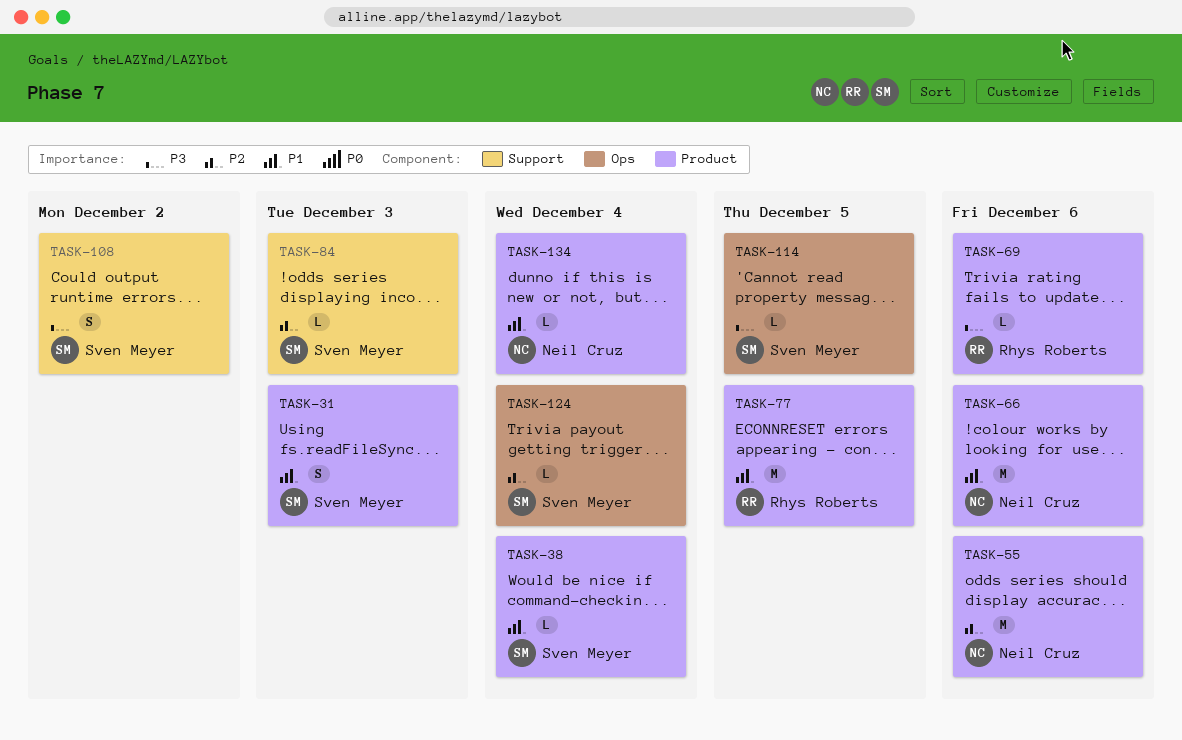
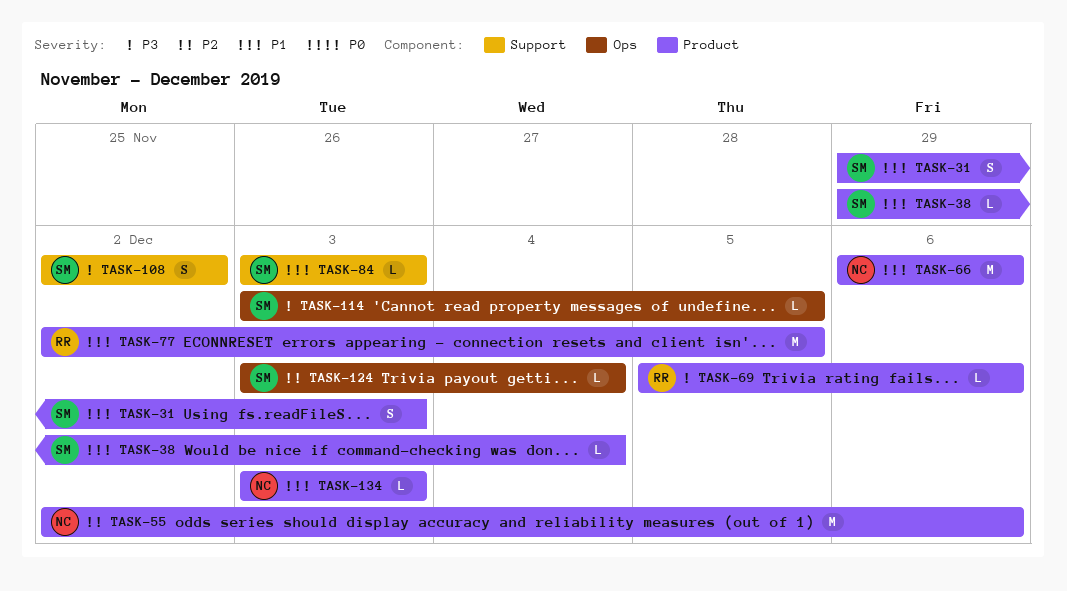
TASK-84, priority: P2 -> P1
TASK-134, due: Dec 4 -> Dec 3

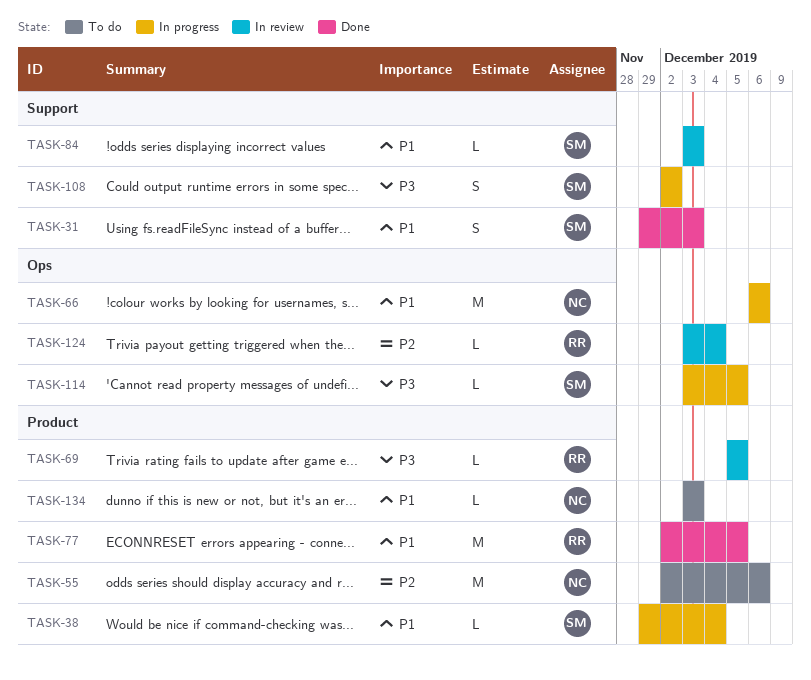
TASK-31, label: Product -> Support
TASK-66, label: Product -> Ops
TASK-69, due: Dec 6 -> Dec 5
TASK-124, owner: SM -> RR

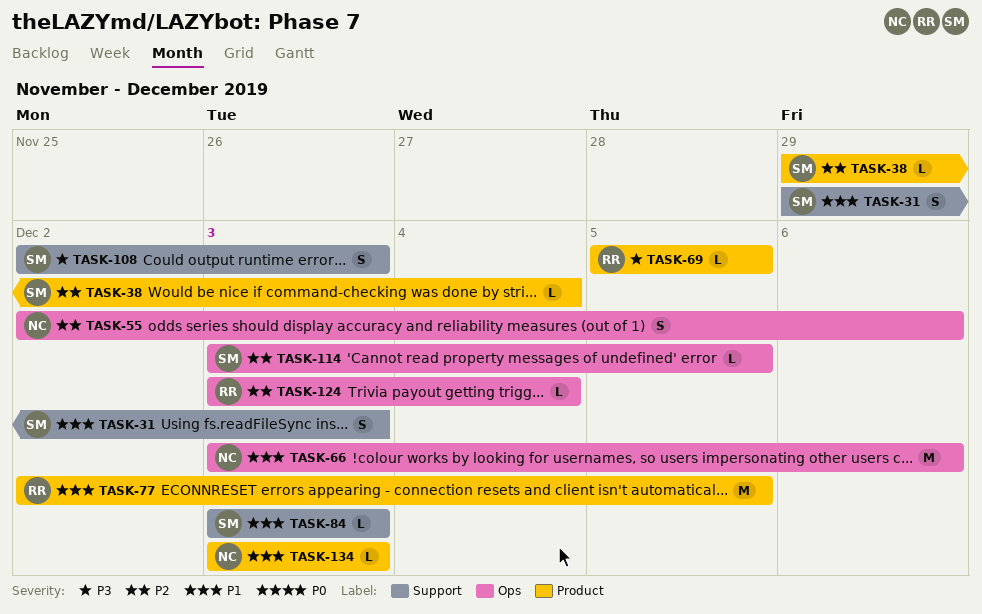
TASK-38, priority: P1 -> P2
TASK-55, label: Product -> Ops
TASK-55, estimate: M -> S
TASK-66, start: Dec 6 -> Dec 3
TASK-108, due: Dec 2 -> Dec 3
TASK-114, priority: P3 -> P2

